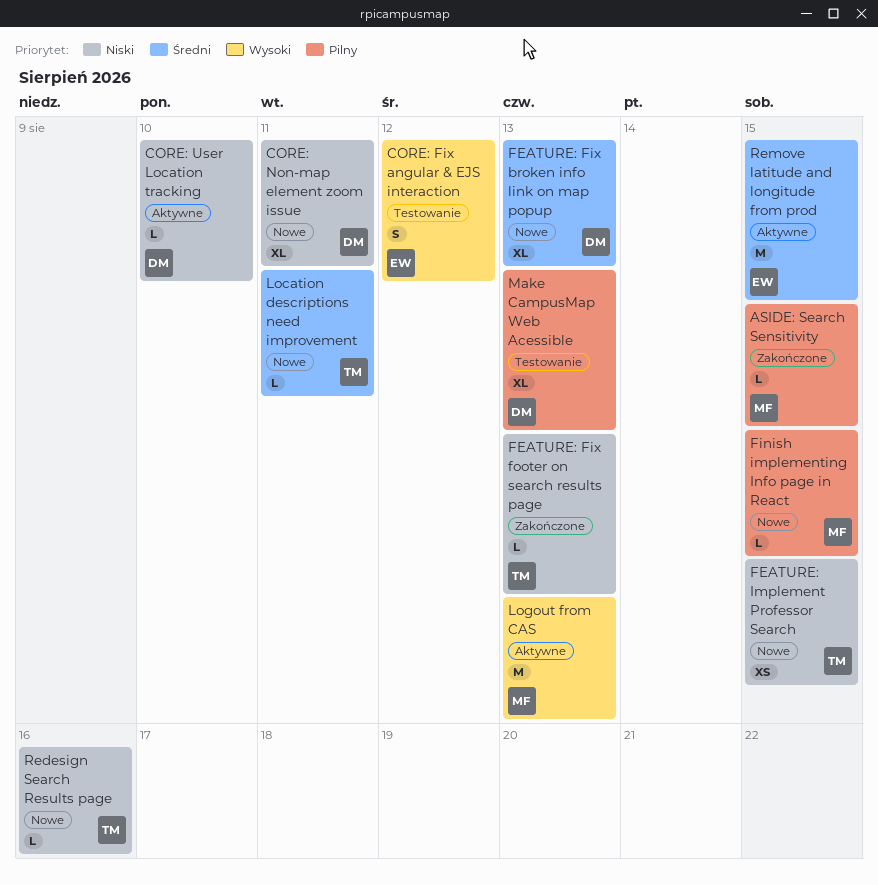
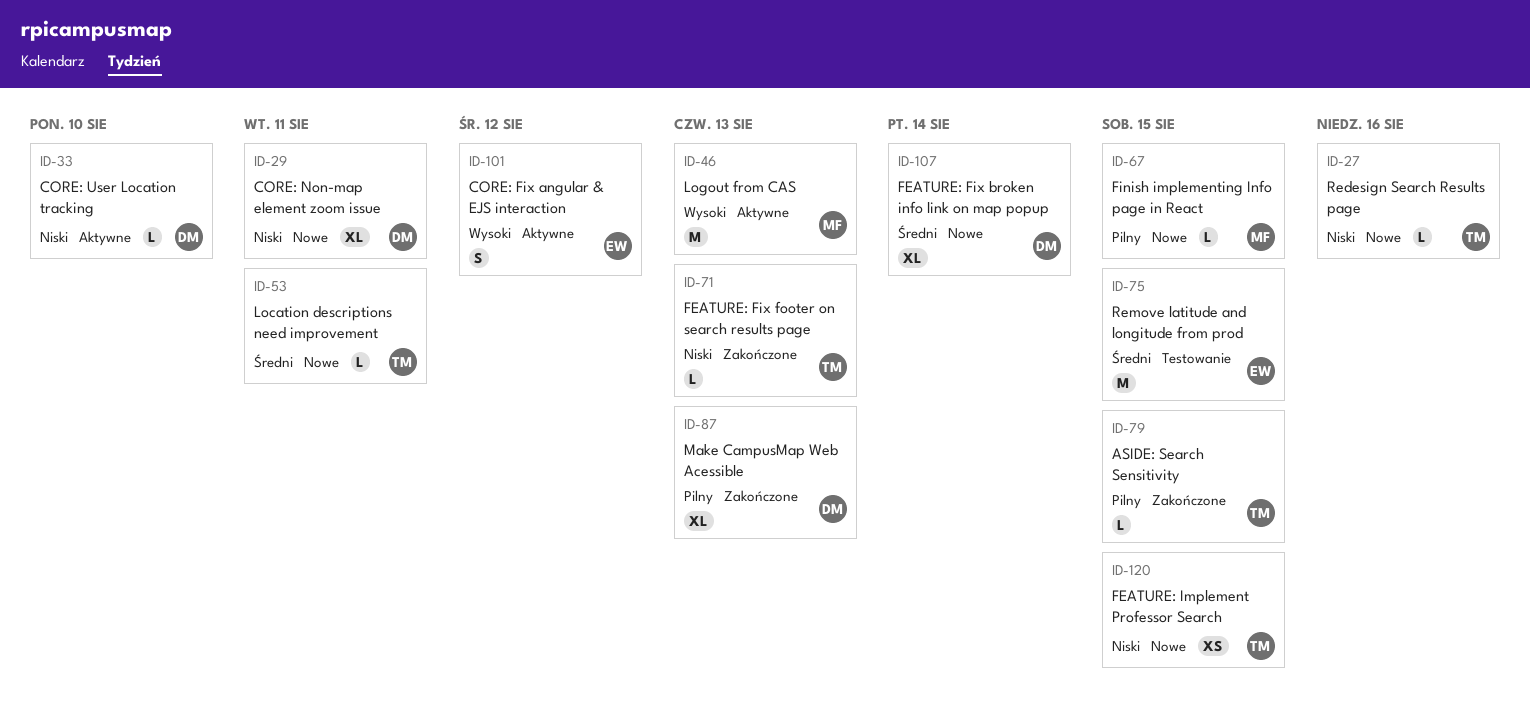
ASIDE: Search Sensitivity, owner: MF -> TM
CORE: Fix angular & EJS interaction, status: Testowanie -> Aktywne
FEATURE: Fix broken info link on map popup, due: Aug 13 -> Aug 14
Make CampusMap Web Acessible, status: Testowanie -> Zakończone
Remove latitude and longitude from prod, status: Aktywne -> Testowanie

